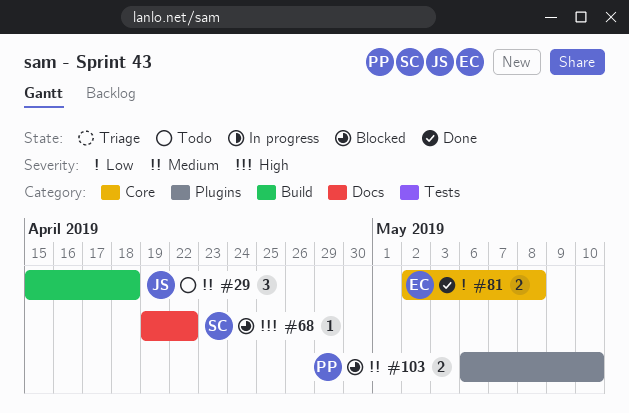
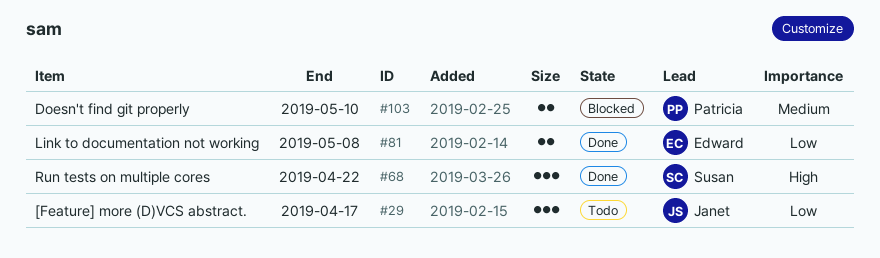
#29, priority: Medium -> Low
#29, due: Apr 18 -> Apr 17
#68, status: Blocked -> Done
#68, estimate: 1 -> 3

